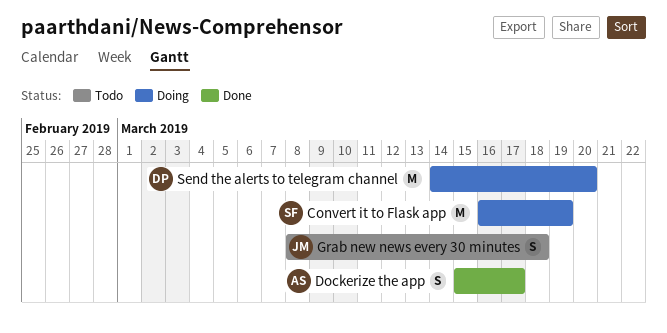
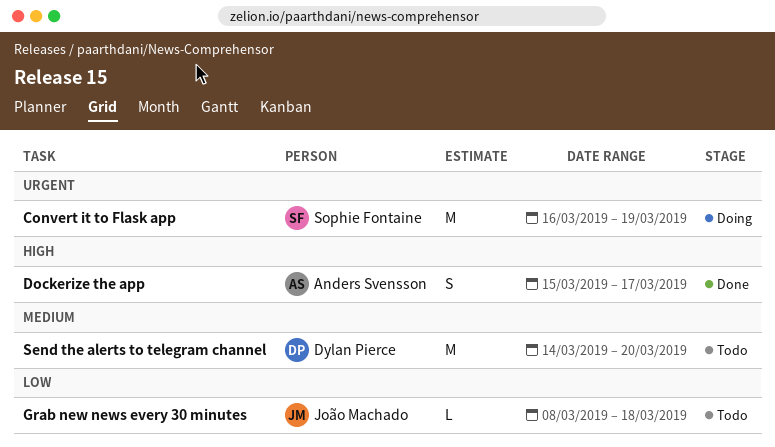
Grab new news every 30 minutes, estimate: S -> L
Send the alerts to telegram channel, status: Doing -> Todo

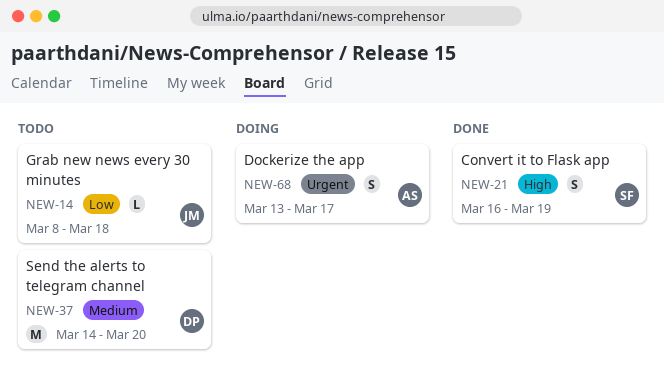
Convert it to Flask app, status: Doing -> Done
Convert it to Flask app, priority: Urgent -> High
Convert it to Flask app, estimate: M -> S
Dockerize the app, status: Done -> Doing
Dockerize the app, priority: High -> Urgent
Dockerize the app, start: Mar 15 -> Mar 13

